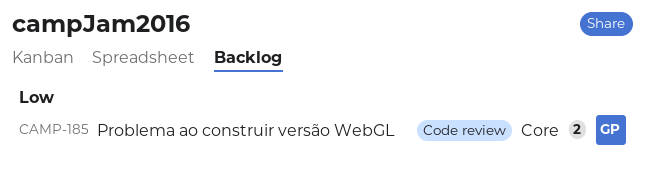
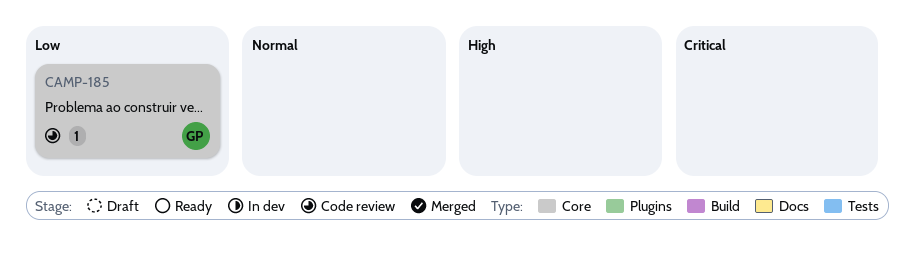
CAMP-185, estimate: 2 -> 1

